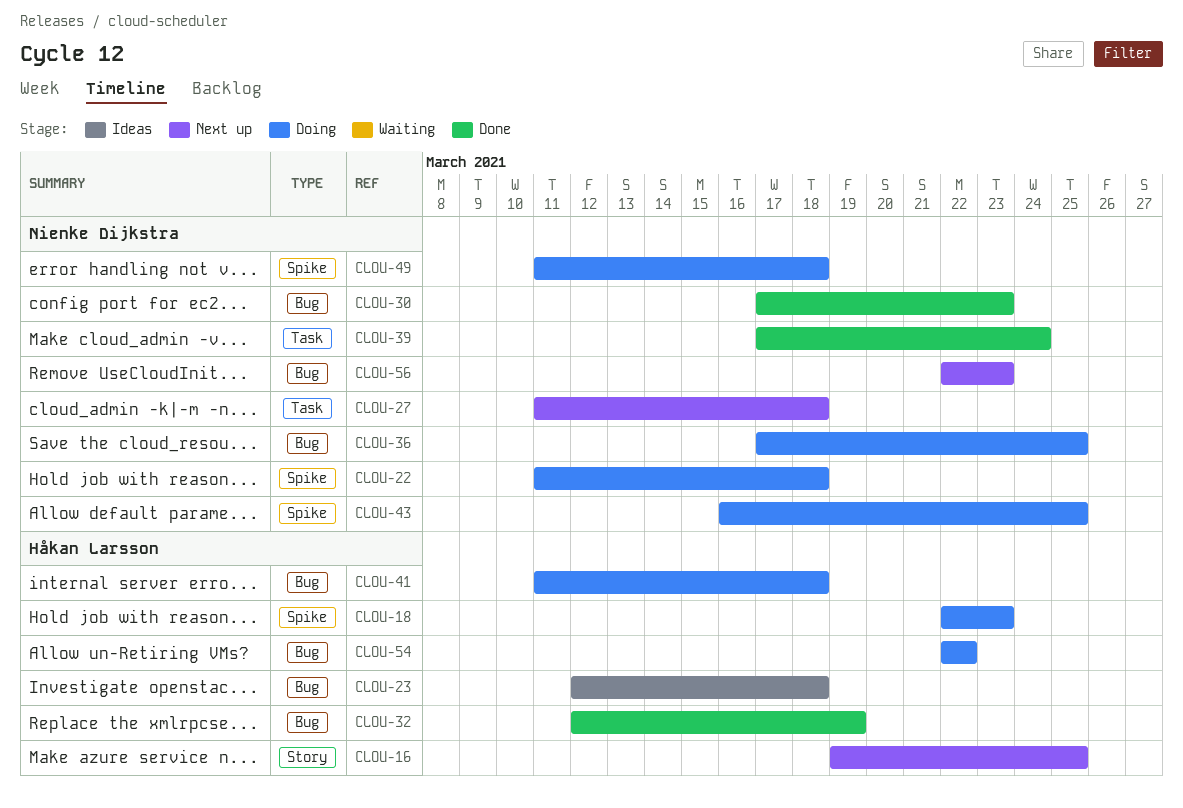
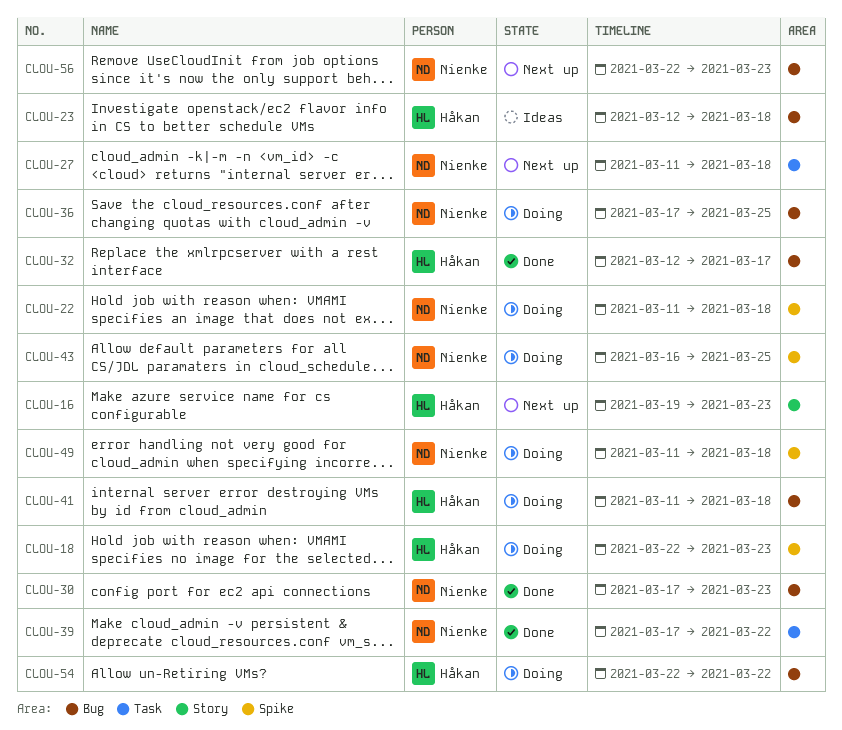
CLOU-16, due: Mar 25 -> Mar 23
CLOU-32, due: Mar 19 -> Mar 17
CLOU-39, due: Mar 24 -> Mar 22

